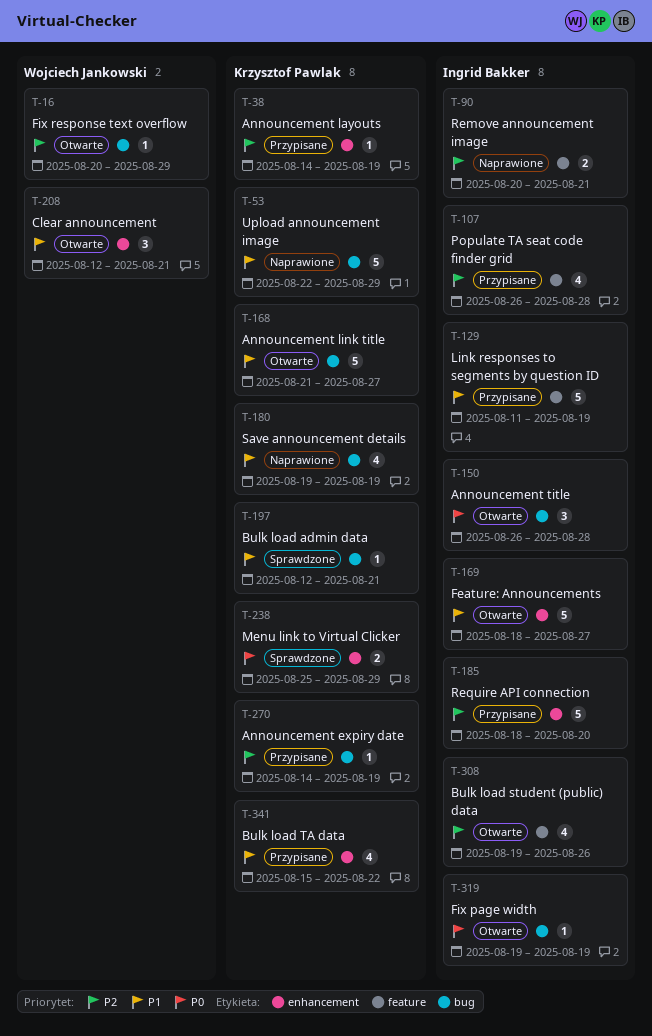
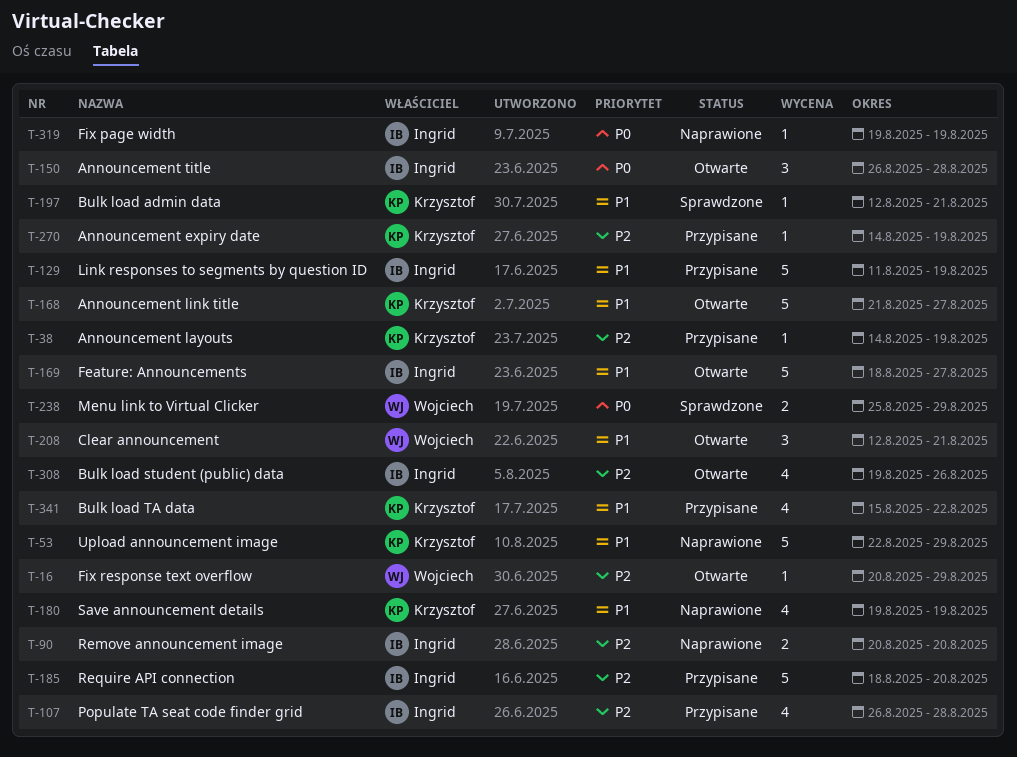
T-90, due: Aug 21 -> Aug 20
T-238, owner: Krzysztof Pawlak -> Wojciech Jankowski
T-319, status: Otwarte -> Naprawione

